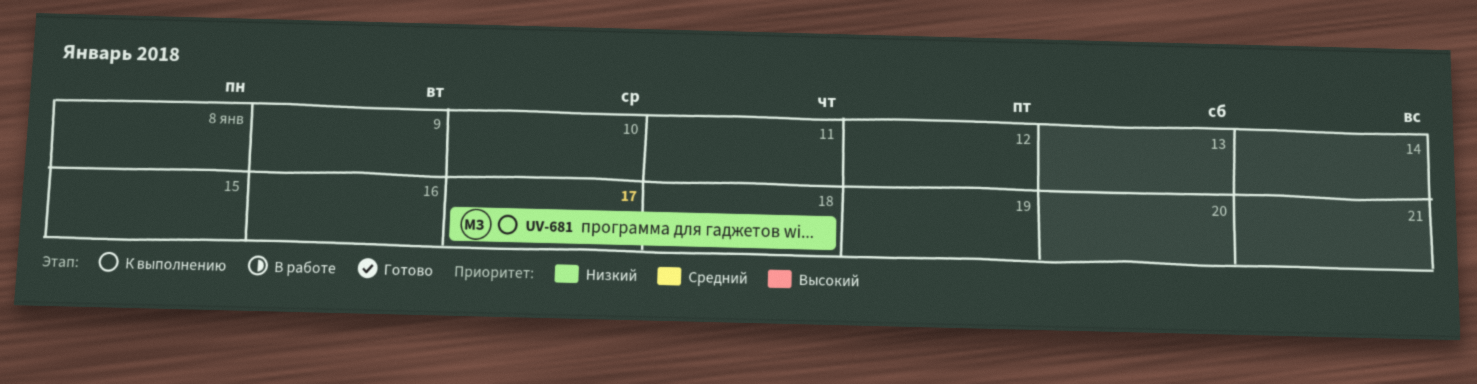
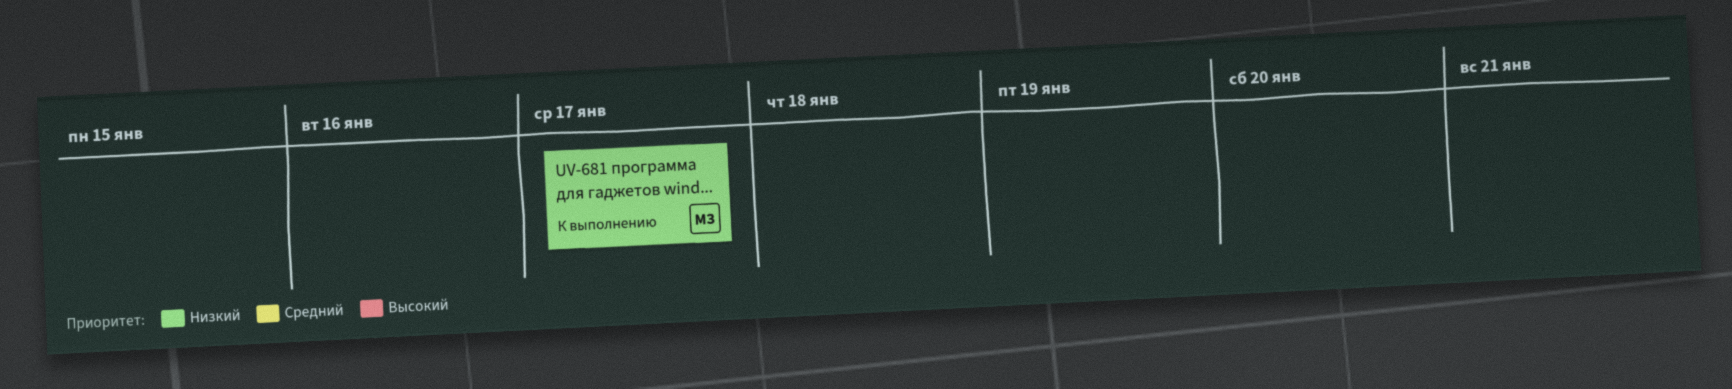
UV-681, due: Jan 18 -> Jan 17

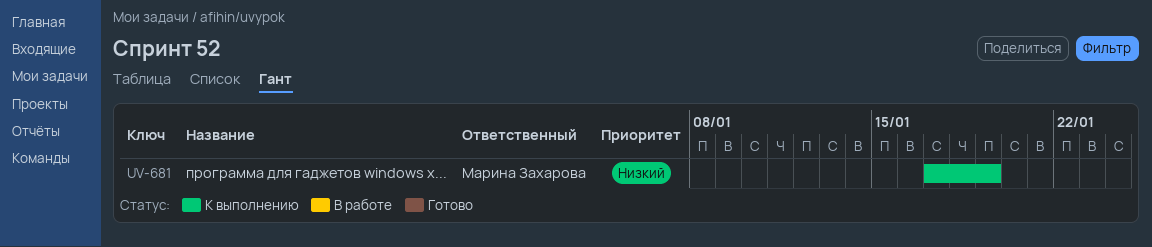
UV-681, due: Jan 17 -> Jan 19

